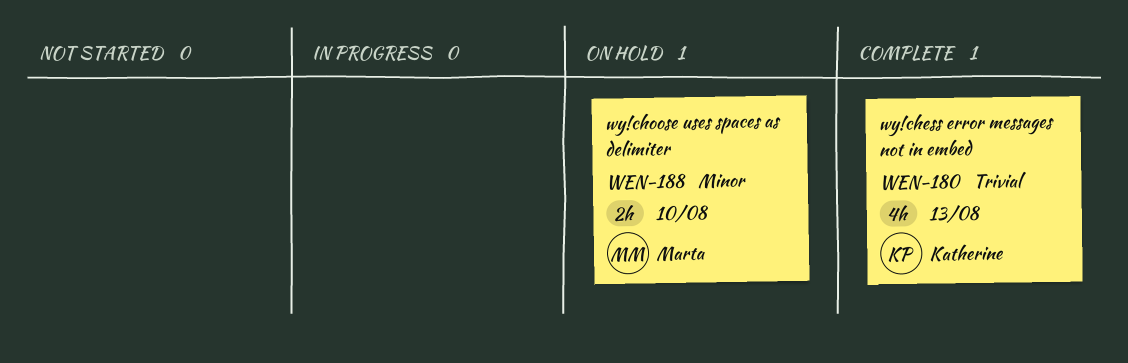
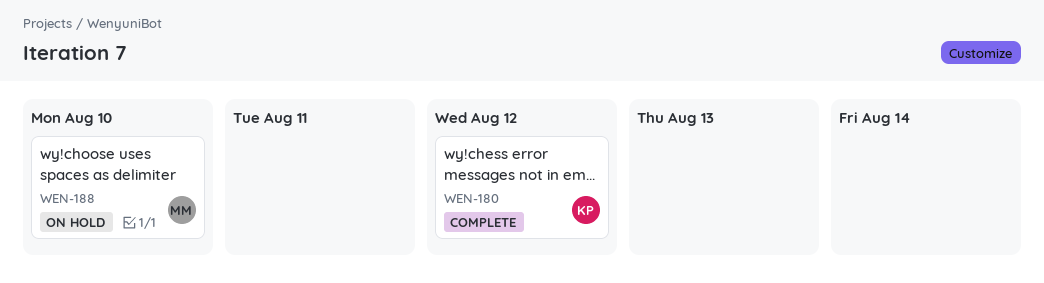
WEN-180, due: Aug 13 -> Aug 12

